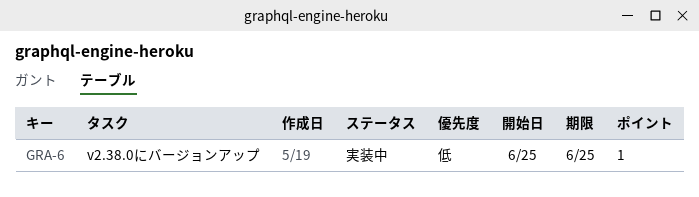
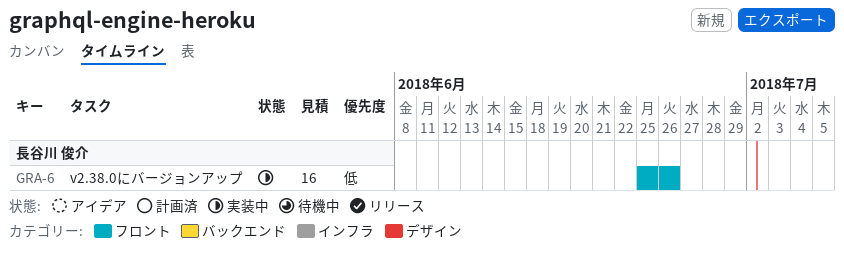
GRA-6, estimate: 1 -> 16
GRA-6, due: Jun 25 -> Jun 26

